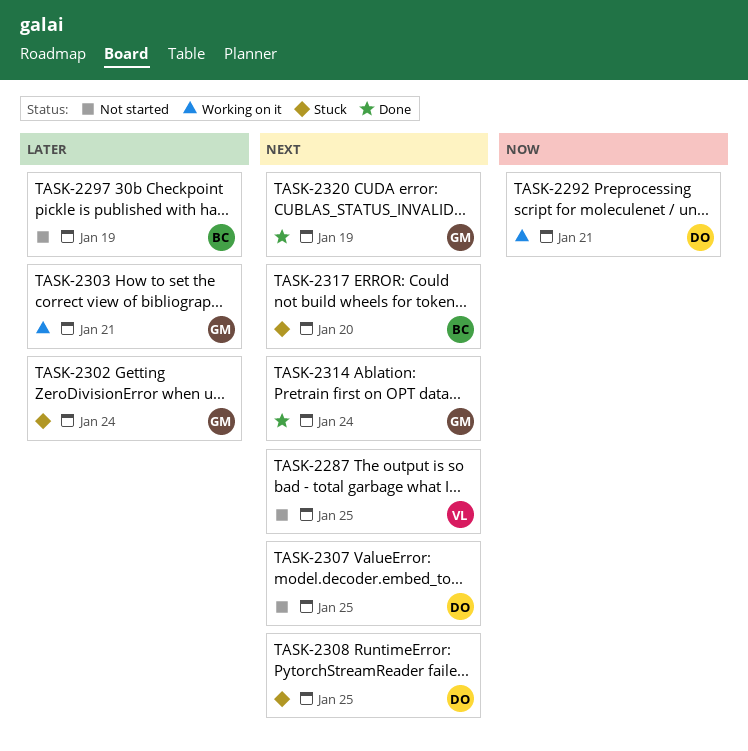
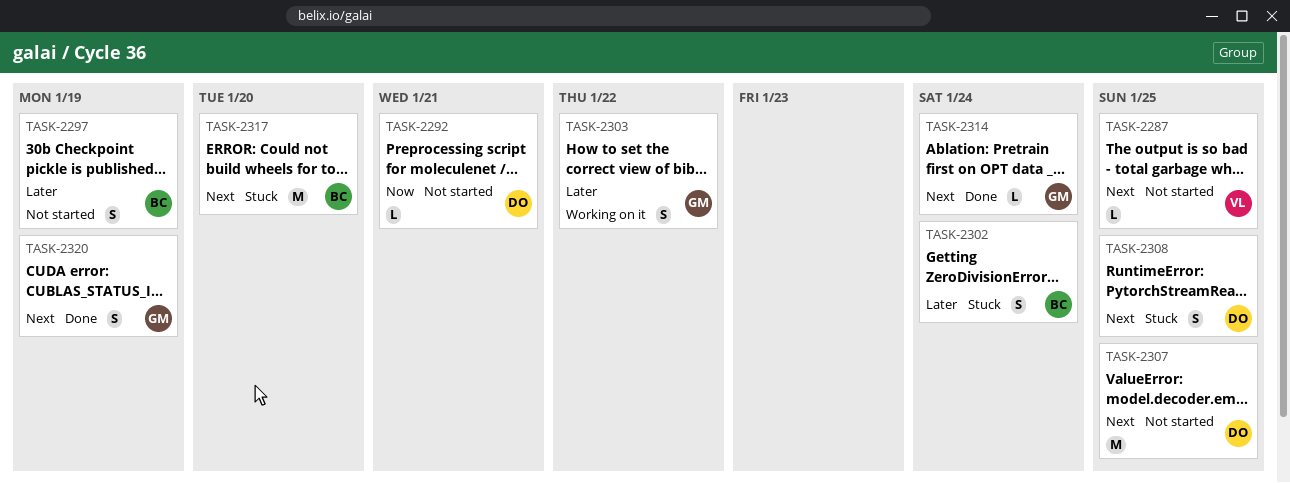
TASK-2292, status: Working on it -> Not started
TASK-2302, owner: GM -> BC
TASK-2303, due: Jan 21 -> Jan 22

